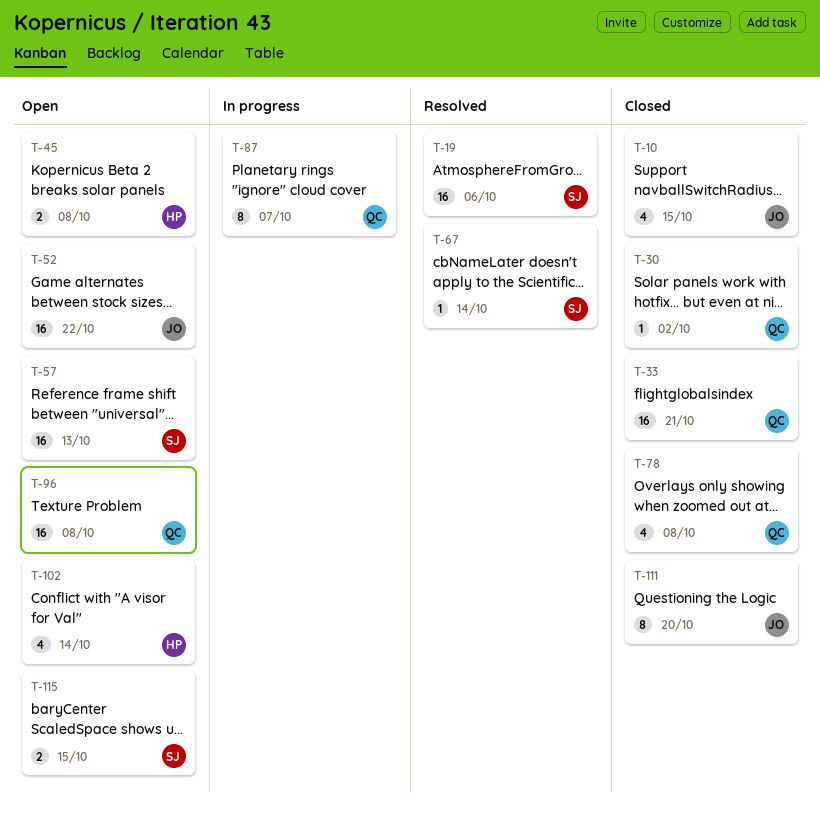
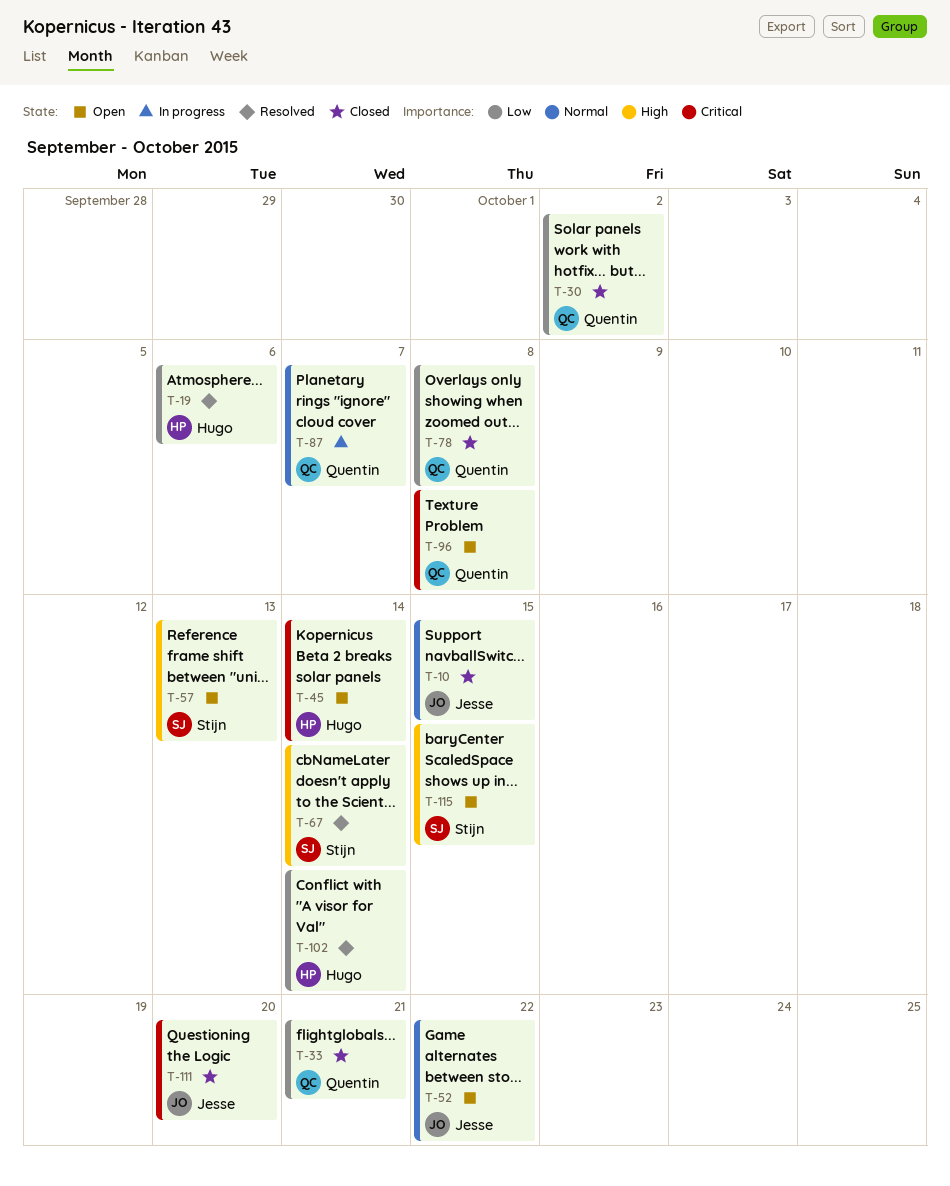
T-19, owner: Stijn -> Hugo
T-45, due: Oct 8 -> Oct 14
T-102, status: Open -> Resolved

